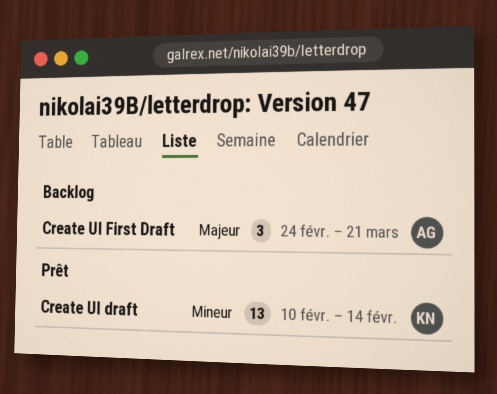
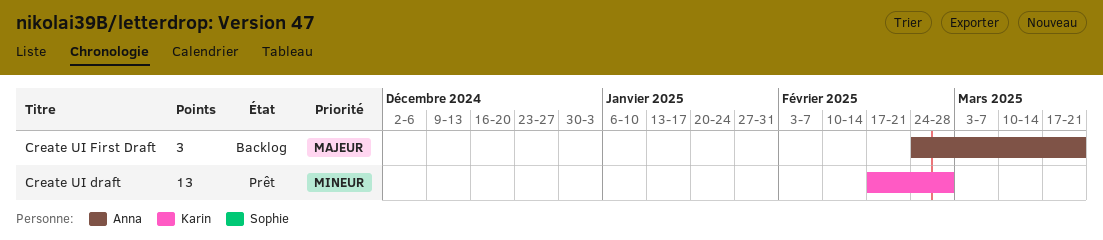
Create UI draft, start: Feb 10 -> Feb 17
Create UI draft, due: Feb 14 -> Feb 28

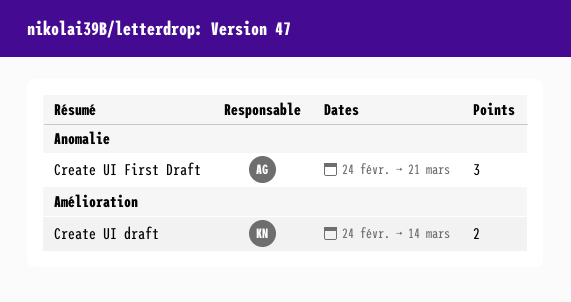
Create UI draft, estimate: 13 -> 2
Create UI draft, start: Feb 17 -> Feb 24
Create UI draft, due: Feb 28 -> Mar 14

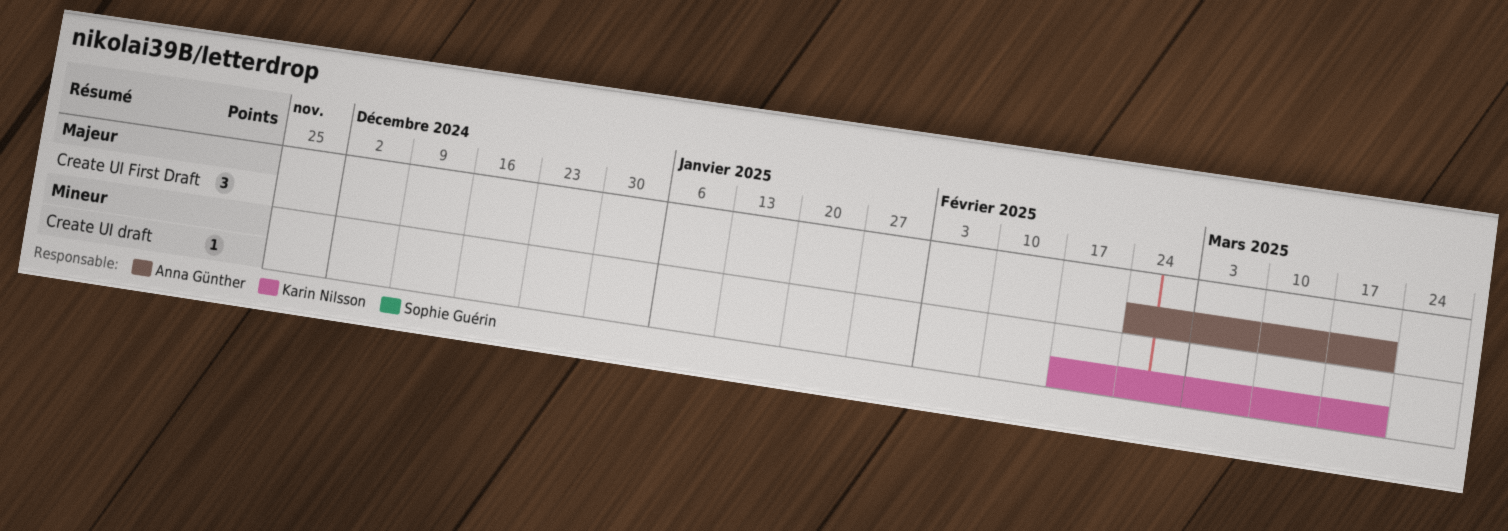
Create UI draft, estimate: 2 -> 1
Create UI draft, start: Feb 24 -> Feb 17
Create UI draft, due: Mar 14 -> Mar 21

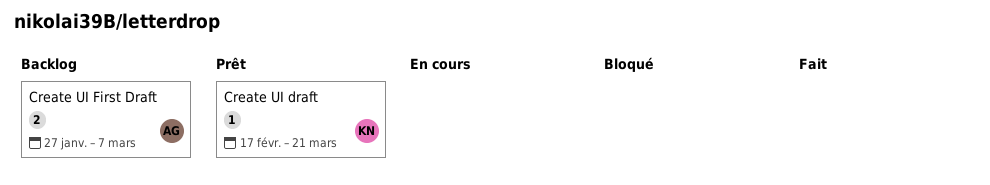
Create UI First Draft, estimate: 3 -> 2
Create UI First Draft, start: Feb 24 -> Jan 27
Create UI First Draft, due: Mar 21 -> Mar 7

